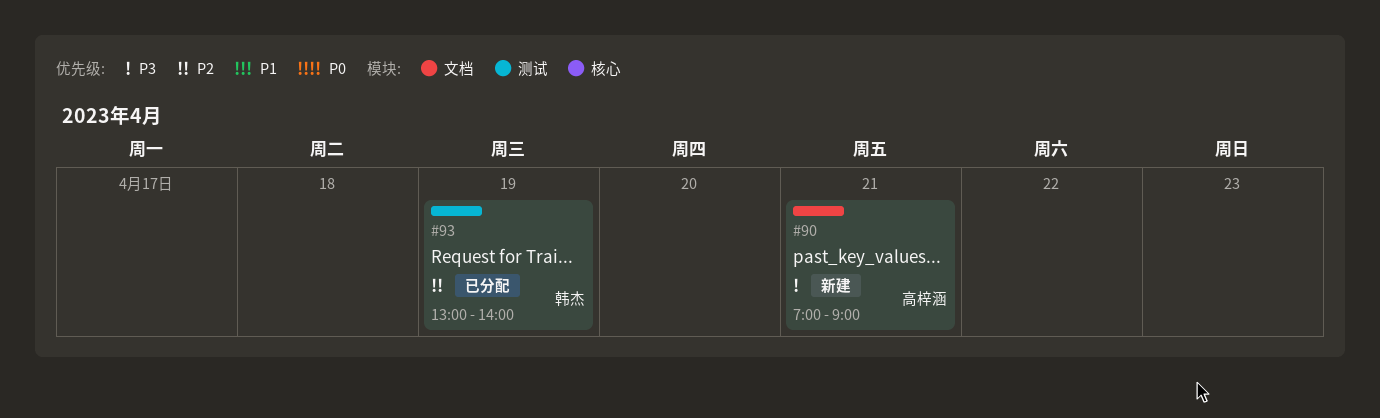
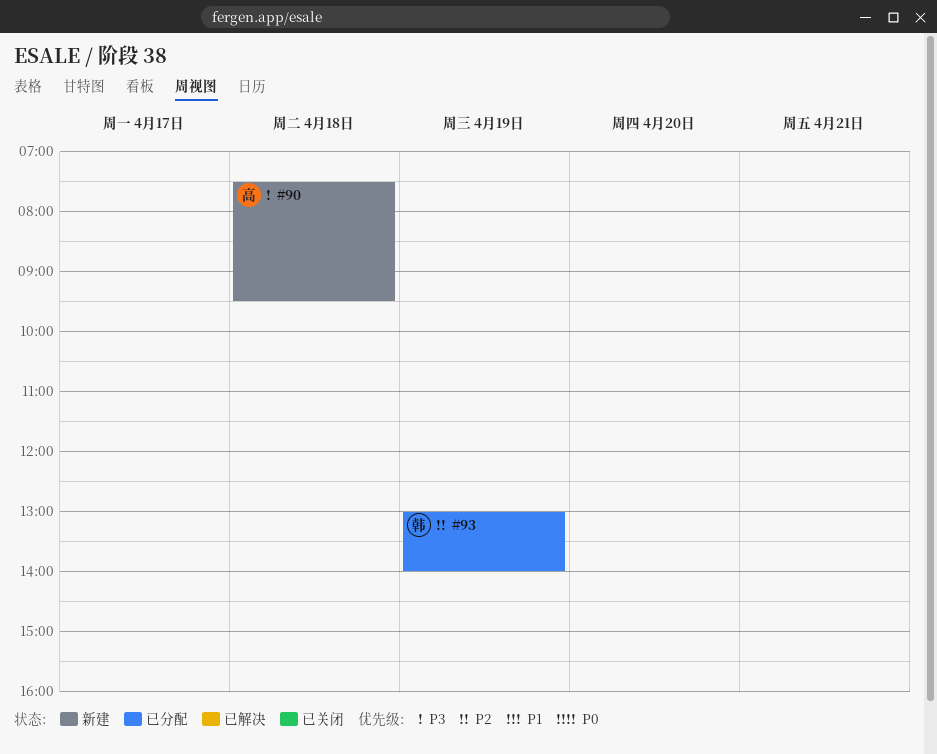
#90, day: Apr 21 -> Apr 18
#90, begins: 07:00 -> 07:30
#90, ends: 09:00 -> 09:30

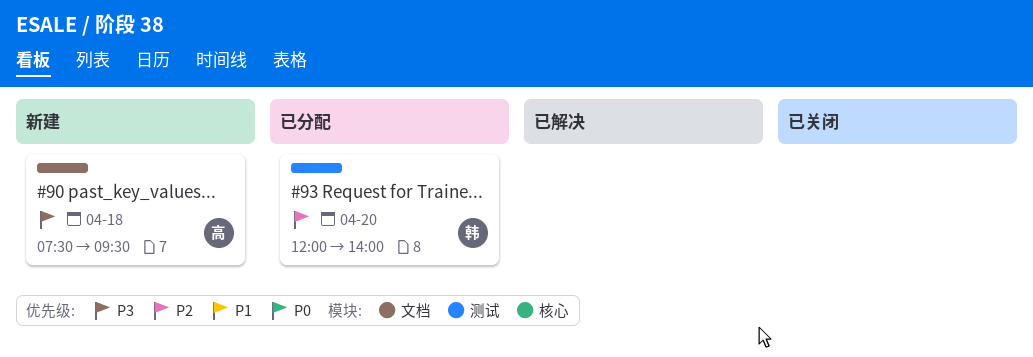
#93, day: Apr 19 -> Apr 20
#93, begins: 13:00 -> 12:00

